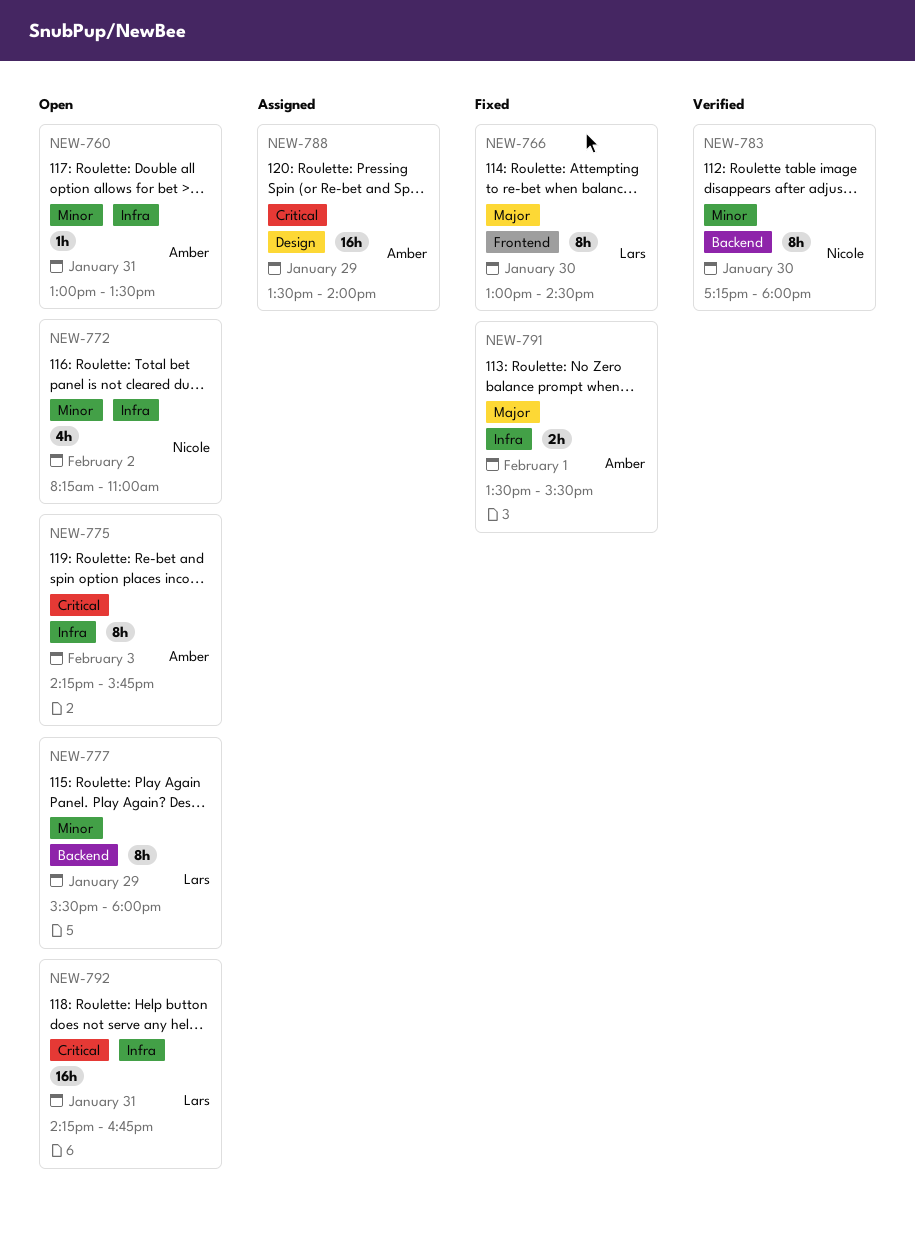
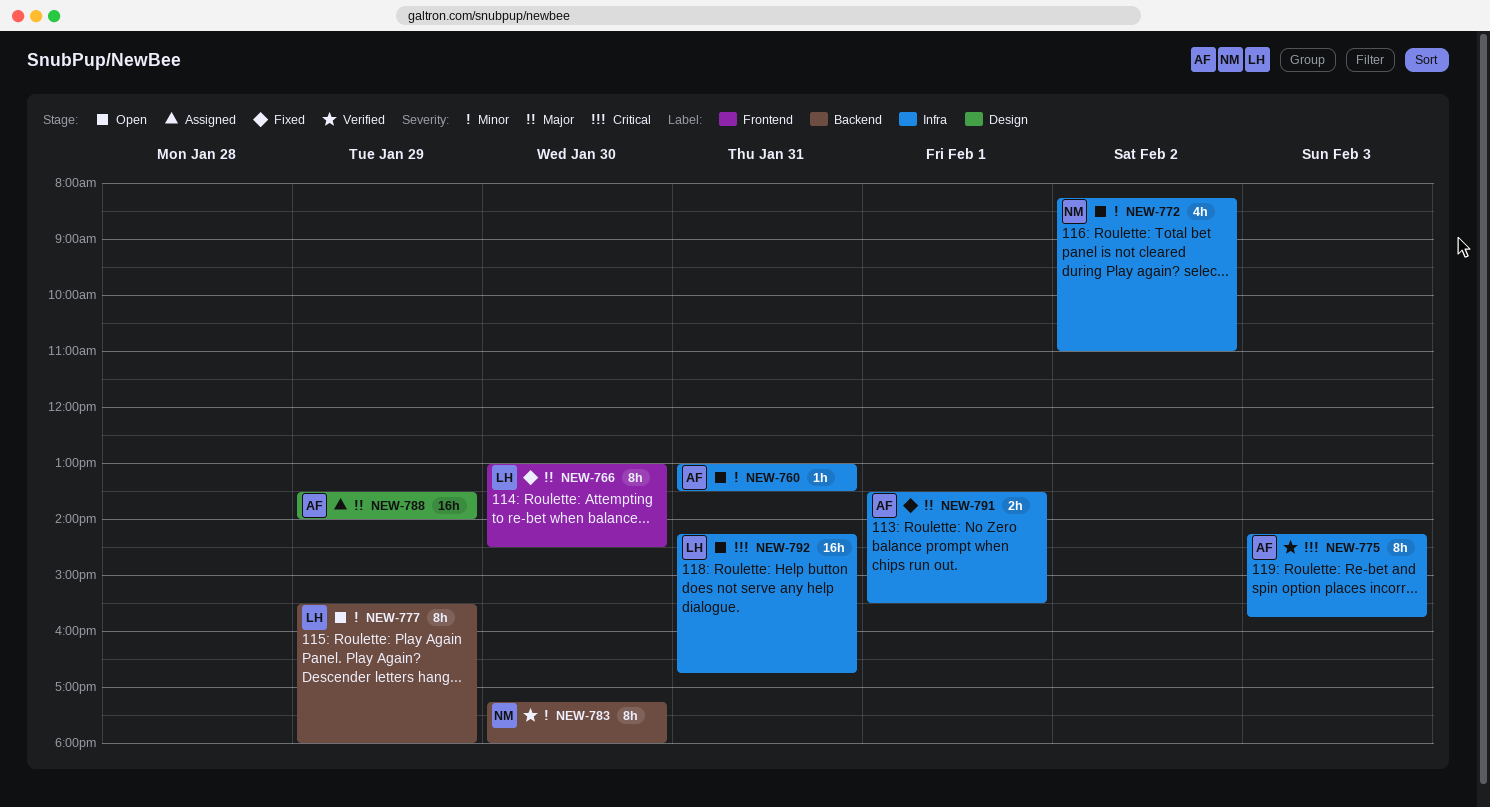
NEW-775, status: Open -> Verified
NEW-788, priority: Critical -> Major

